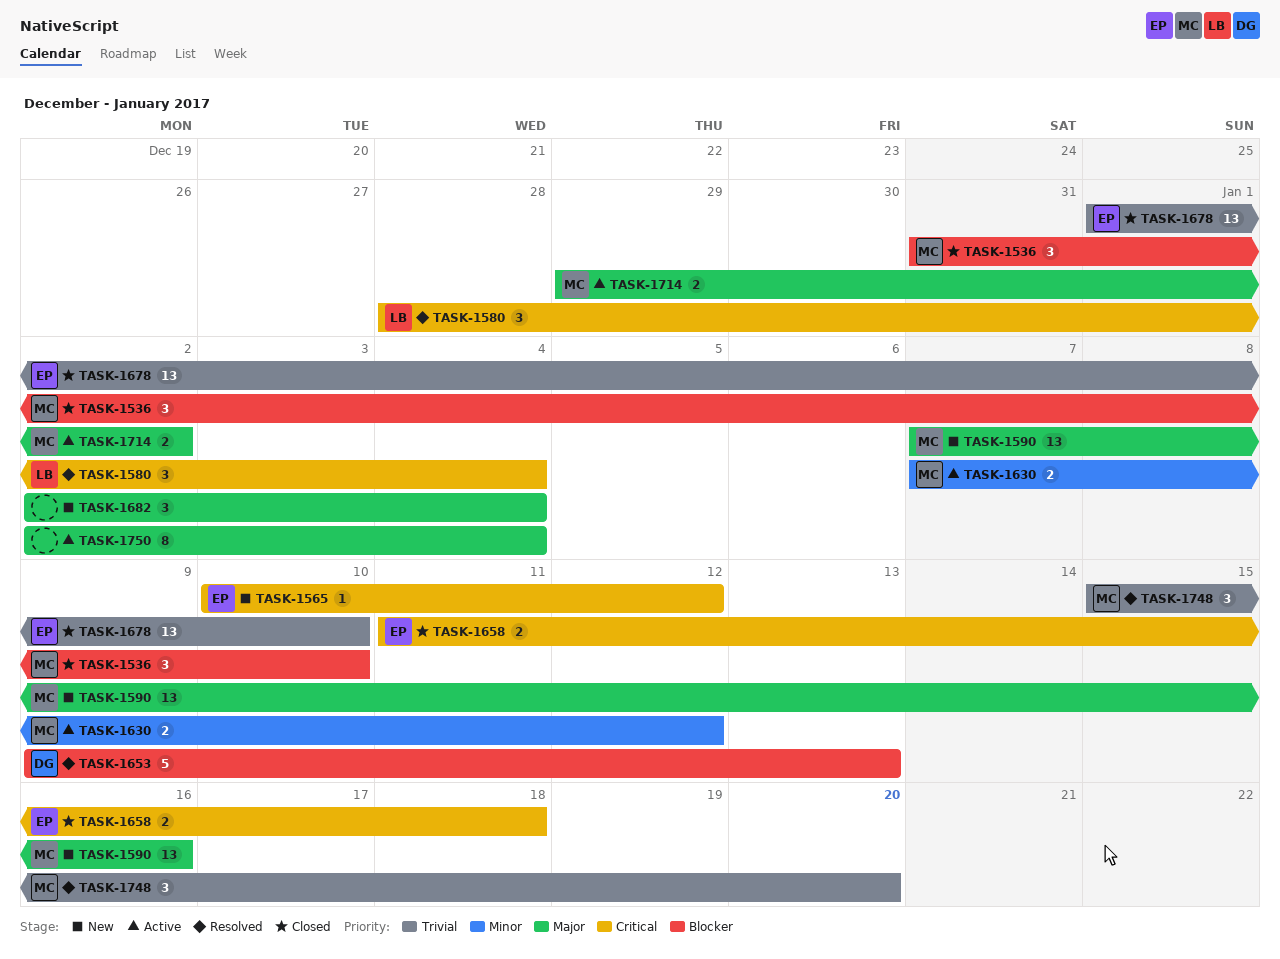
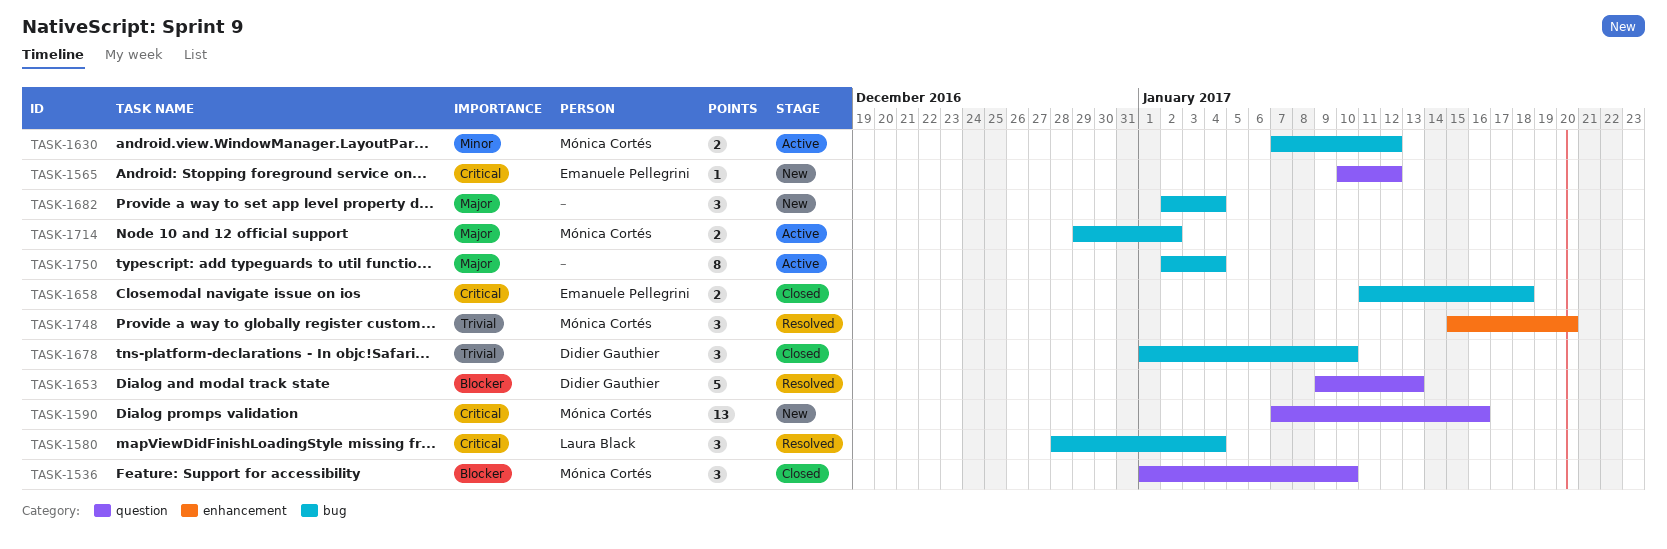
TASK-1536, start: Dec 31 -> Jan 1
TASK-1590, priority: Major -> Critical
TASK-1678, owner: Emanuele Pellegrini -> Didier Gauthier
TASK-1678, estimate: 13 -> 3

